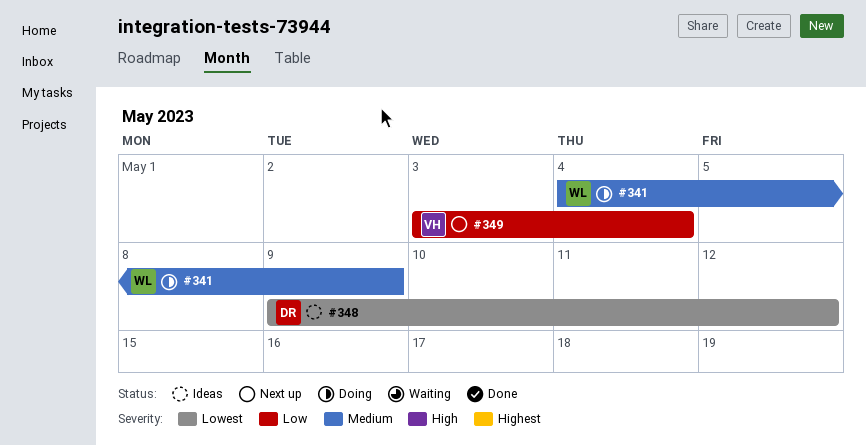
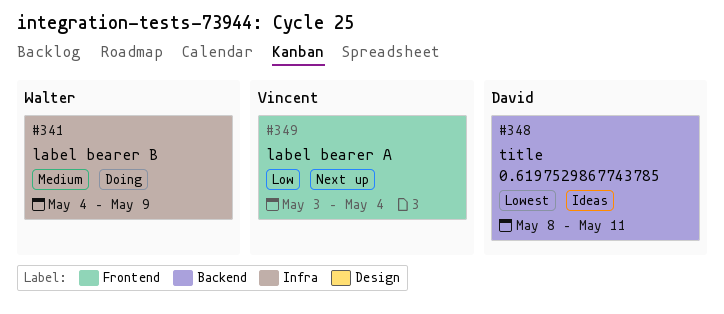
#348, start: May 9 -> May 8
#348, due: May 12 -> May 11

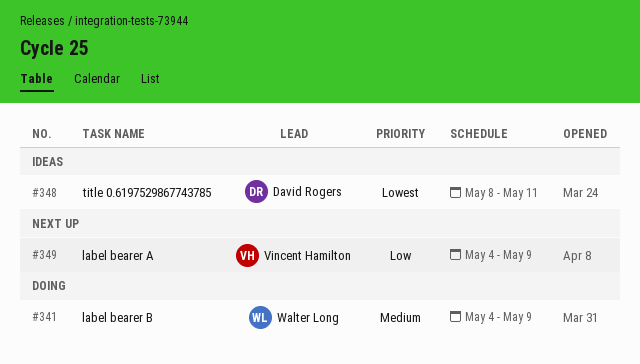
#349, start: May 3 -> May 4
#349, due: May 4 -> May 9

